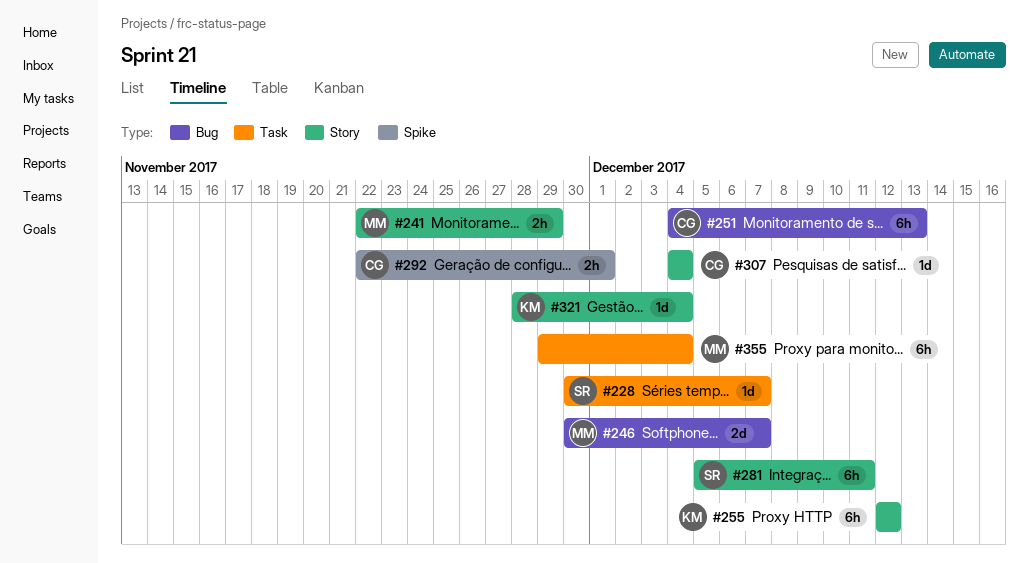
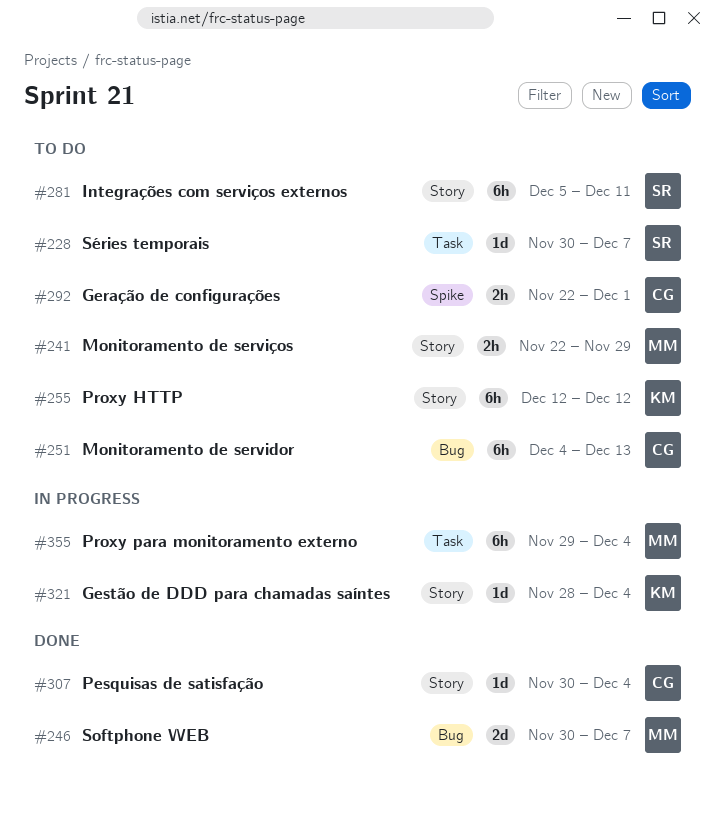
#307, start: Dec 4 -> Nov 30

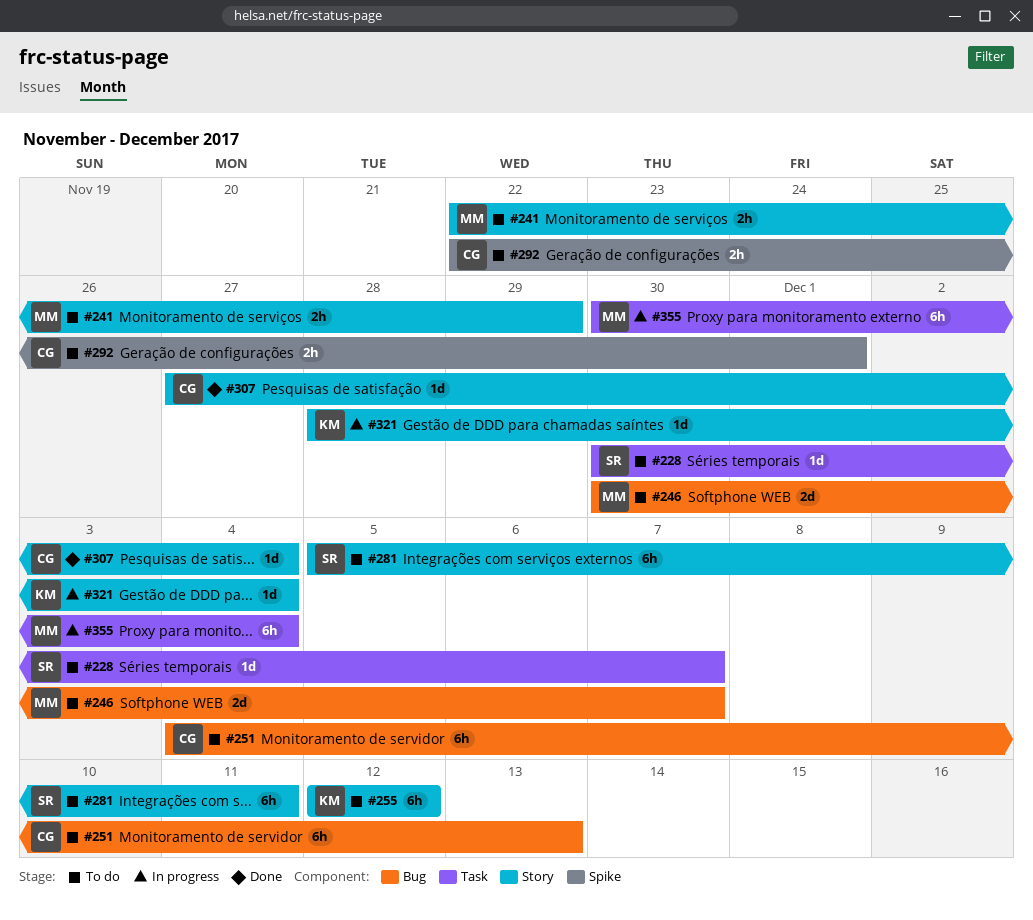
#246, status: Done -> To do
#307, start: Nov 30 -> Nov 27
#355, start: Nov 29 -> Nov 30

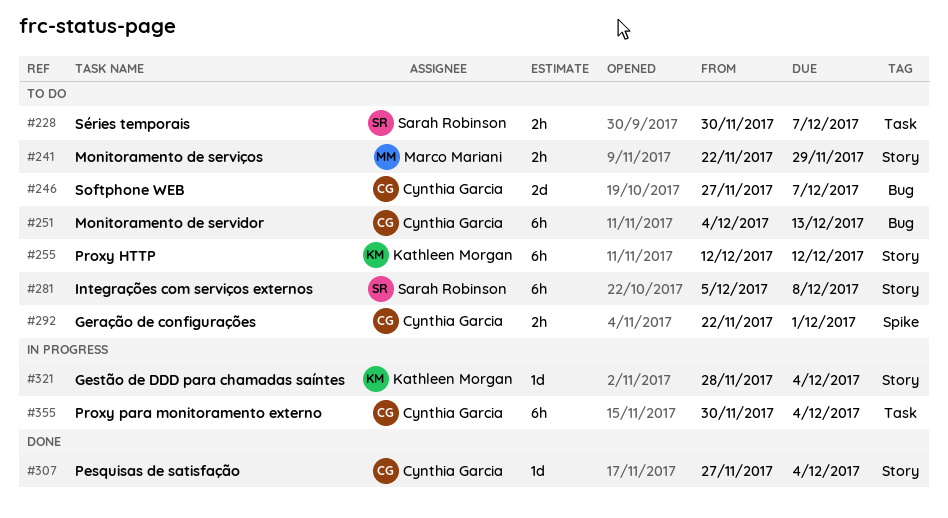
#228, estimate: 1d -> 2h
#246, owner: Marco Mariani -> Cynthia Garcia
#246, start: Nov 30 -> Nov 27
#281, due: Dec 11 -> Dec 8
#355, owner: Marco Mariani -> Cynthia Garcia

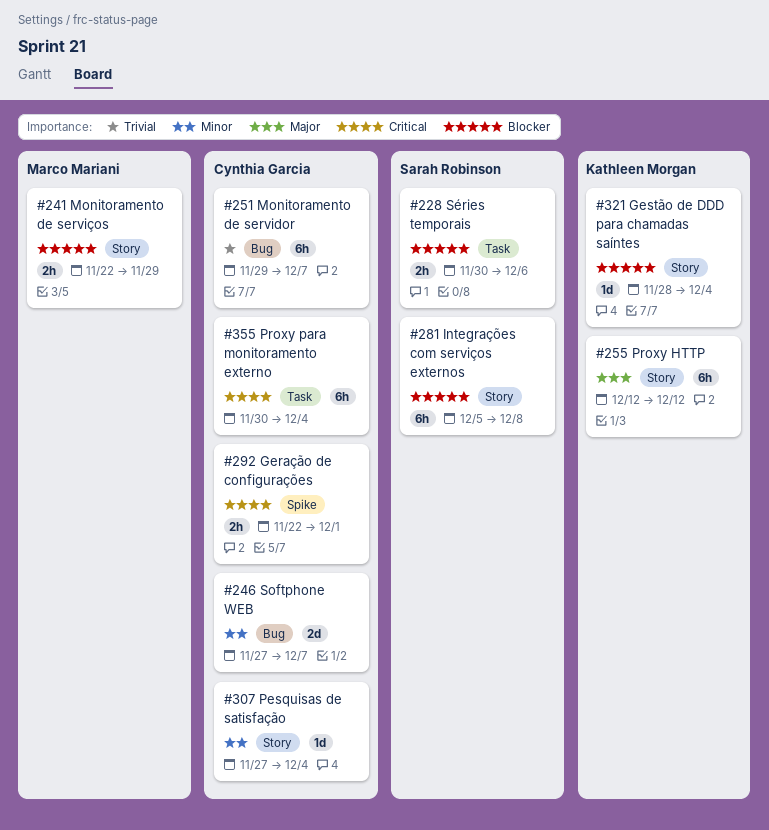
#228, due: Dec 7 -> Dec 6
#251, start: Dec 4 -> Nov 29
#251, due: Dec 13 -> Dec 7

